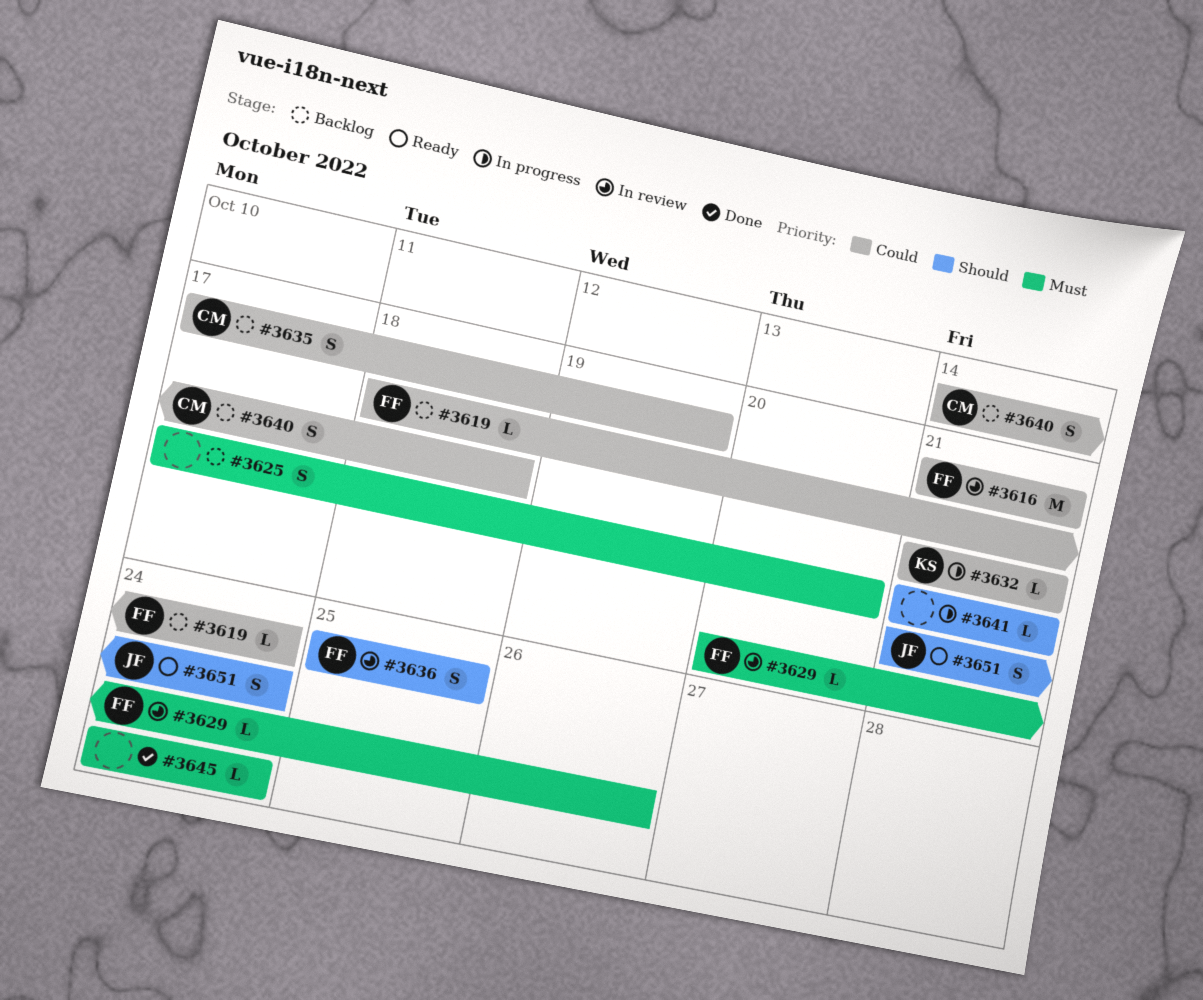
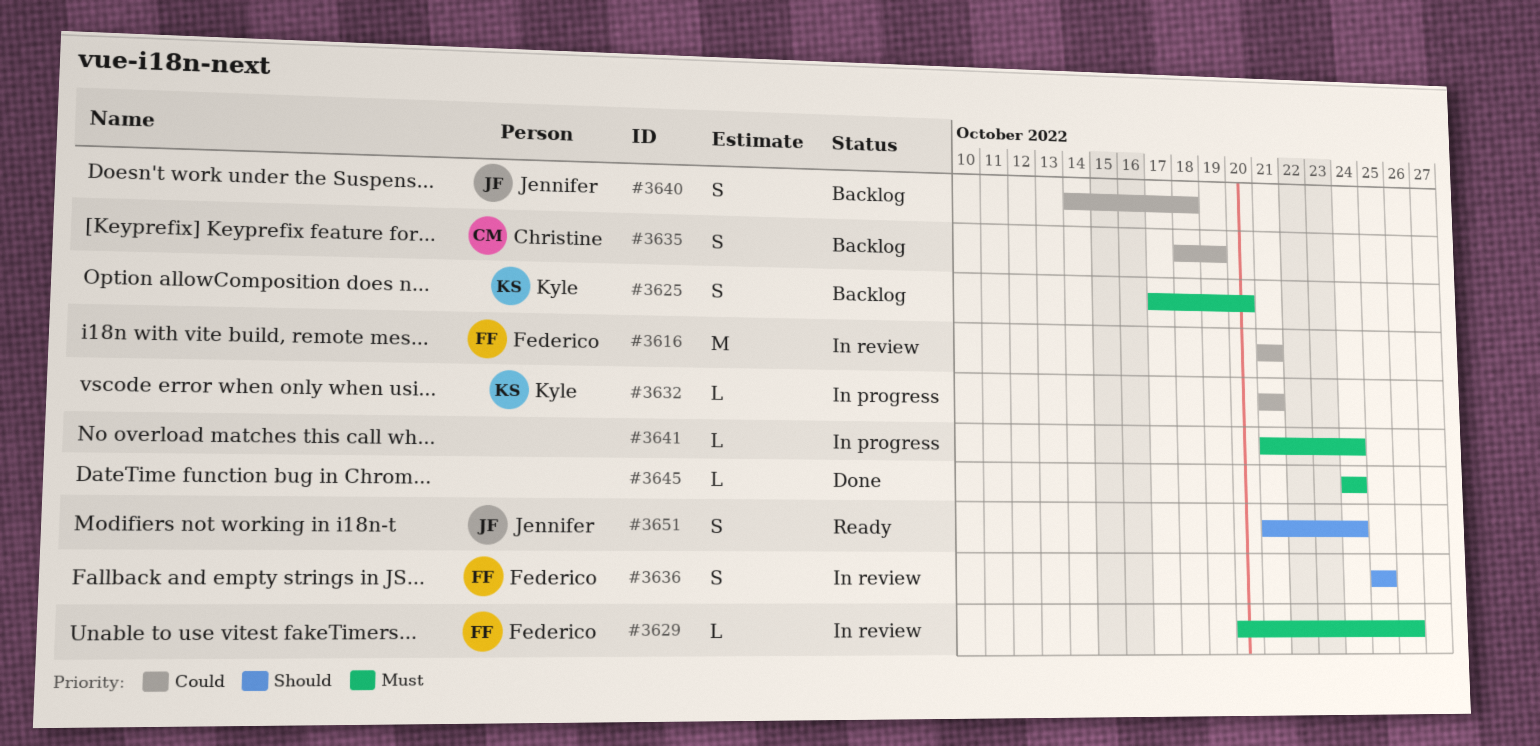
#3619: present -> none
#3625, owner: none -> Kyle
#3635, start: Oct 17 -> Oct 18
#3640, owner: Christine -> Jennifer
#3641, priority: Should -> Must
#3641, due: Oct 21 -> Oct 24

